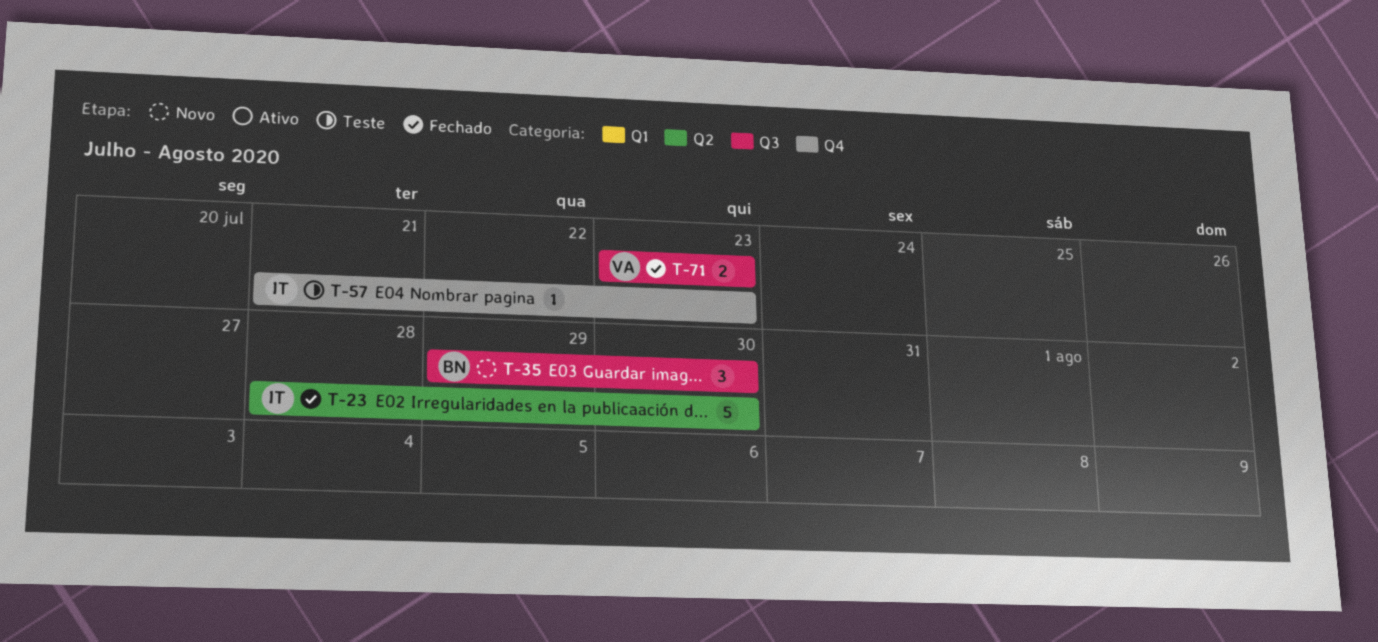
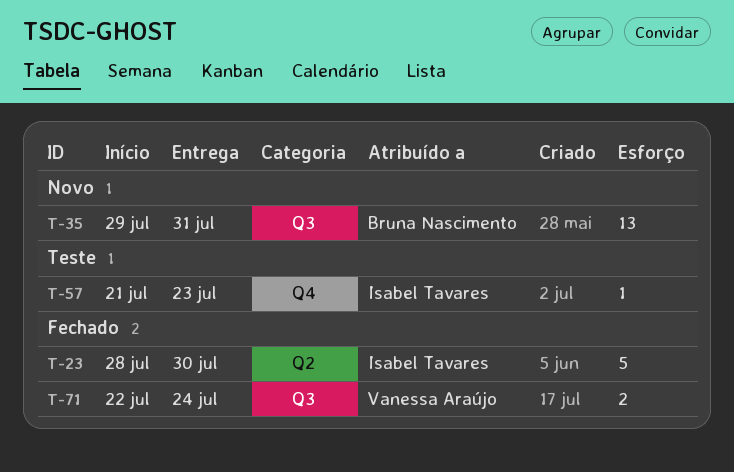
T-35, estimate: 3 -> 13
T-35, due: Jul 30 -> Jul 31
T-71, start: Jul 23 -> Jul 22
T-71, due: Jul 23 -> Jul 24

